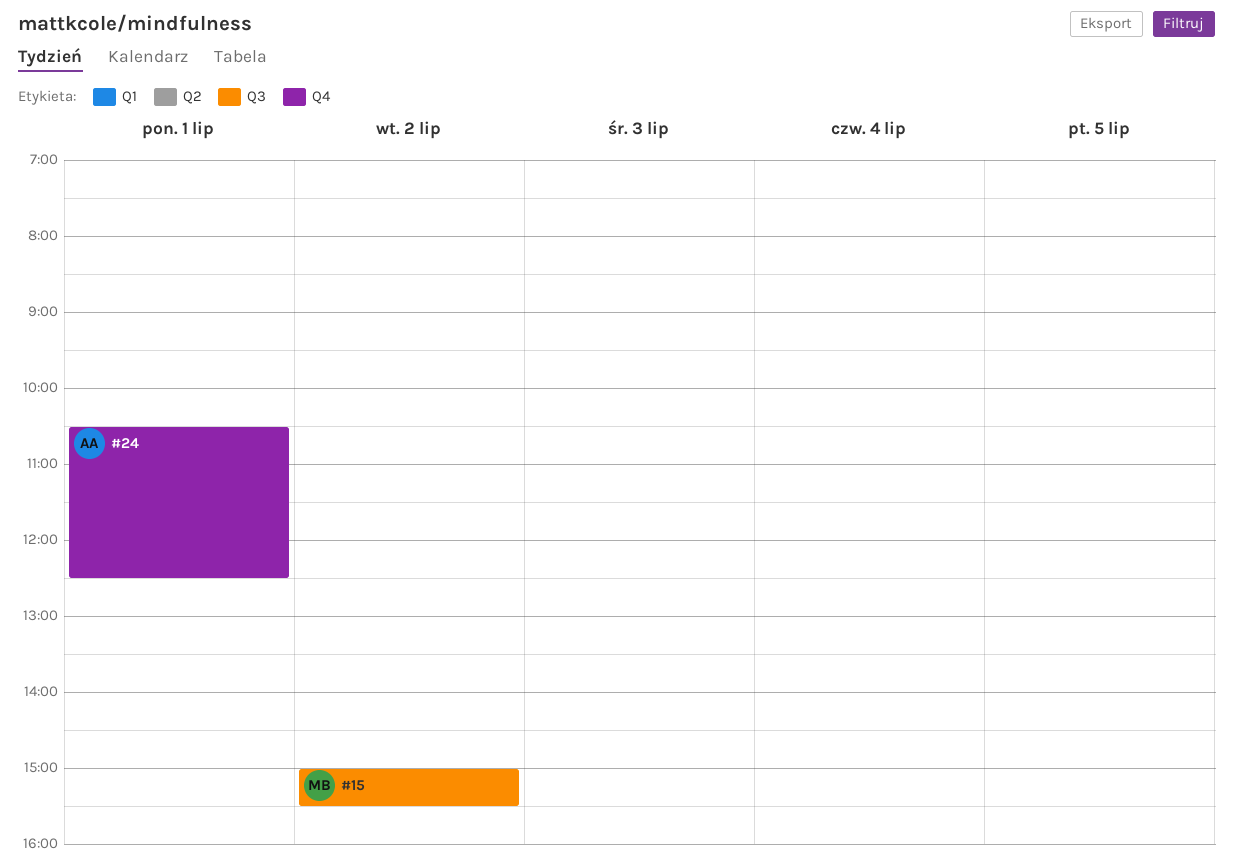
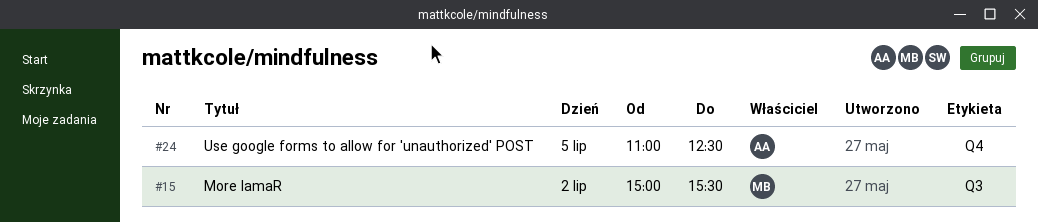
#24, day: Jul 1 -> Jul 5
#24, begins: 10:30 -> 11:00

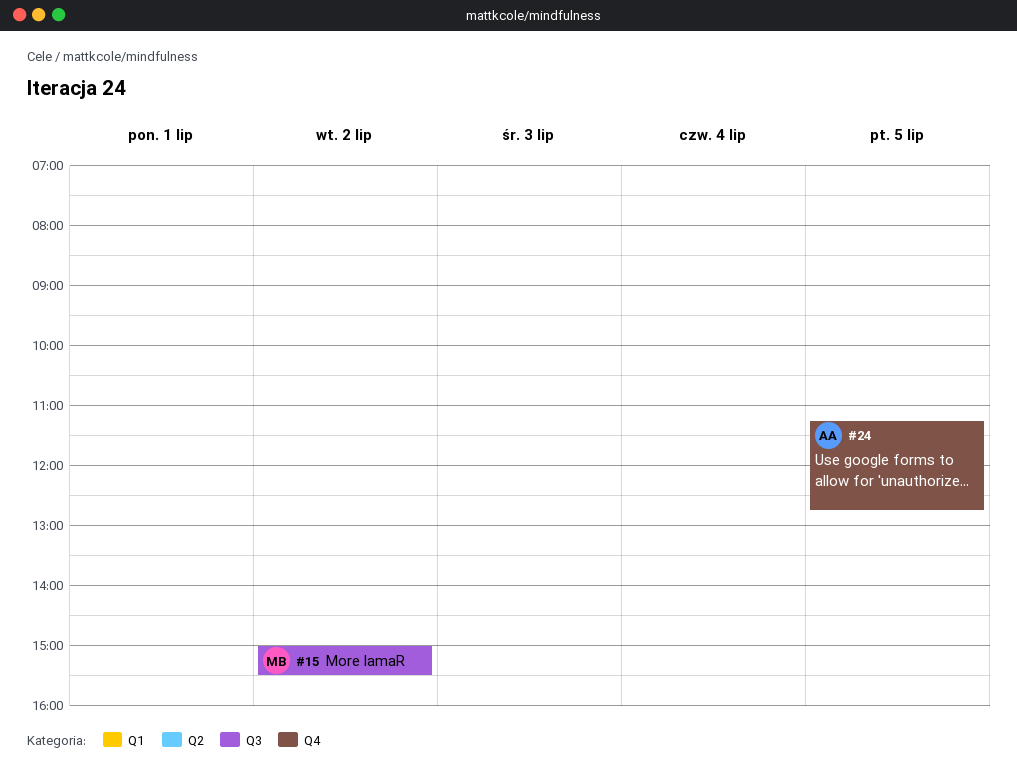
#24, begins: 11:00 -> 11:15
#24, ends: 12:30 -> 12:45

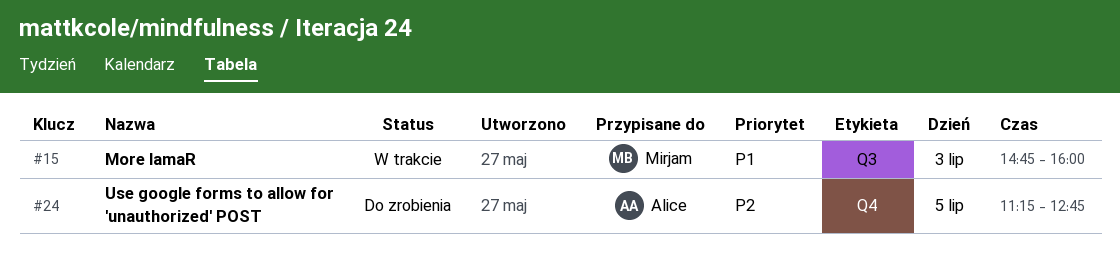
#15, day: Jul 2 -> Jul 3
#15, begins: 15:00 -> 14:45
#15, ends: 15:30 -> 16:00

